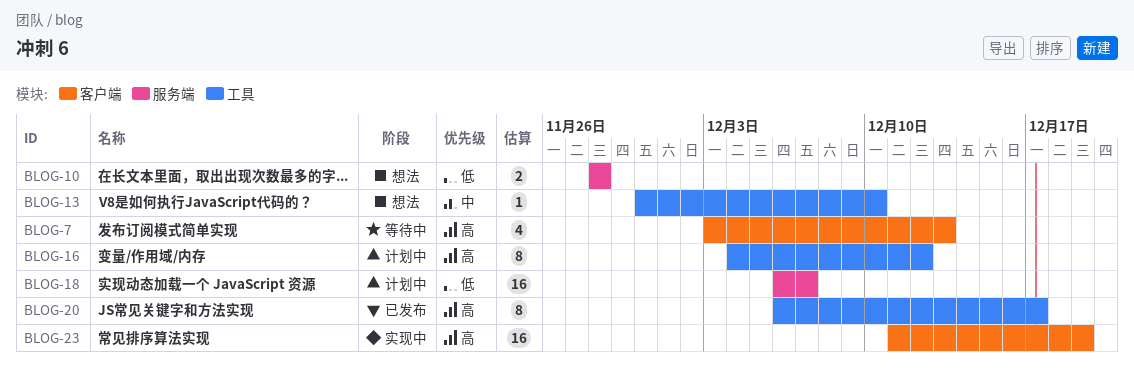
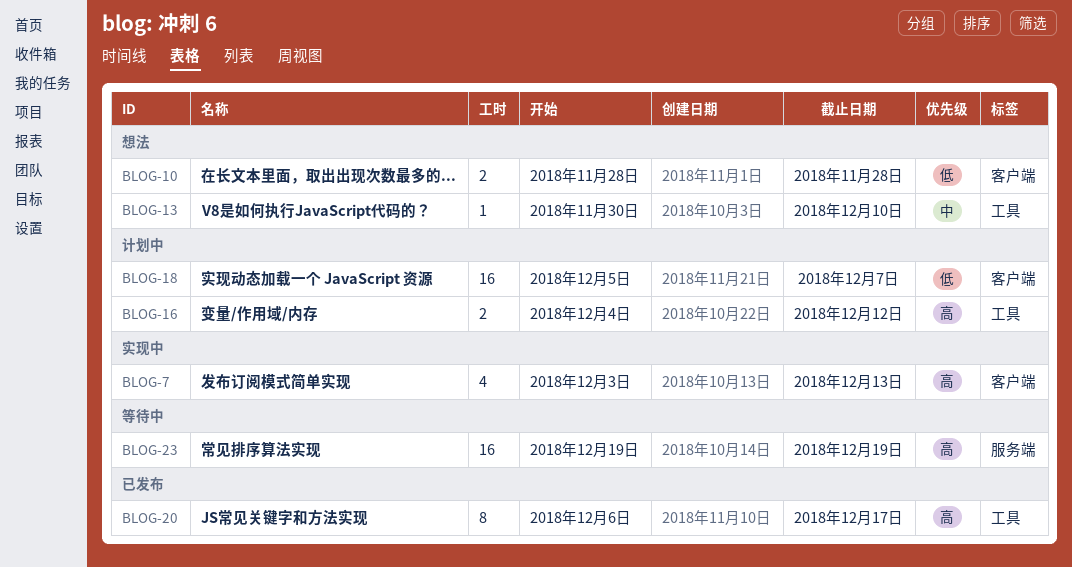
BLOG-7, status: 等待中 -> 实现中
BLOG-10, label: 服务端 -> 客户端
BLOG-16, estimate: 8 -> 2
BLOG-18, label: 服务端 -> 客户端
BLOG-18, start: Dec 6 -> Dec 5
BLOG-23, status: 实现中 -> 等待中
BLOG-23, label: 客户端 -> 服务端
BLOG-23, start: Dec 11 -> Dec 19

